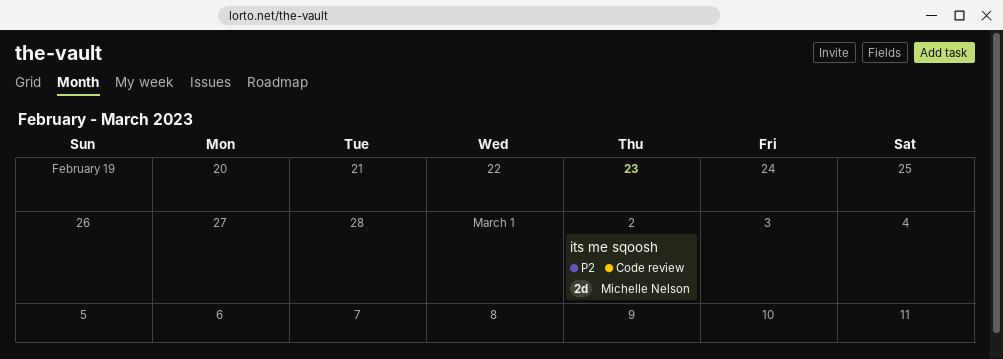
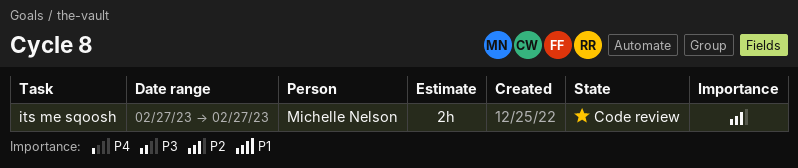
its me sqoosh, estimate: 2d -> 2h
its me sqoosh, due: Mar 2 -> Feb 27

